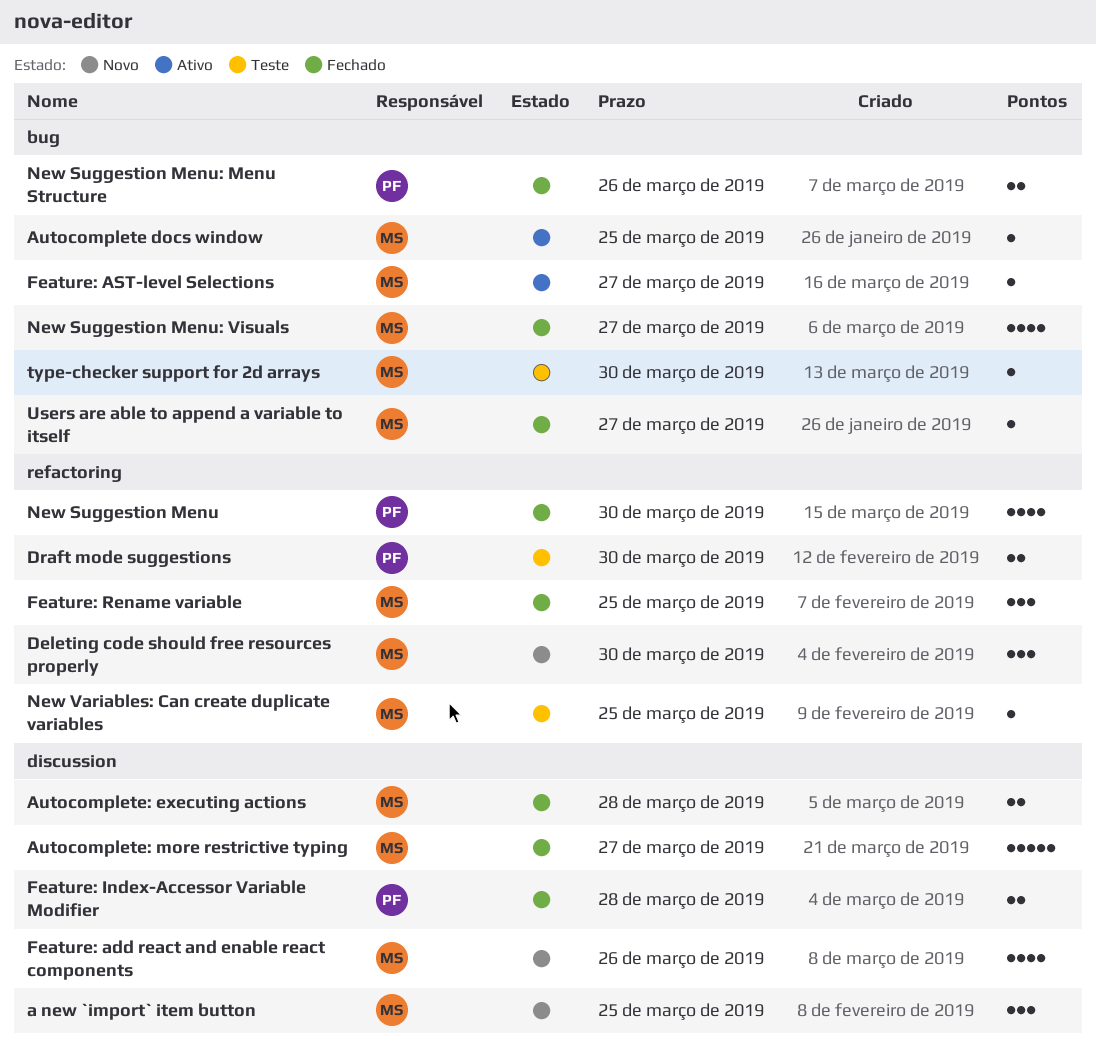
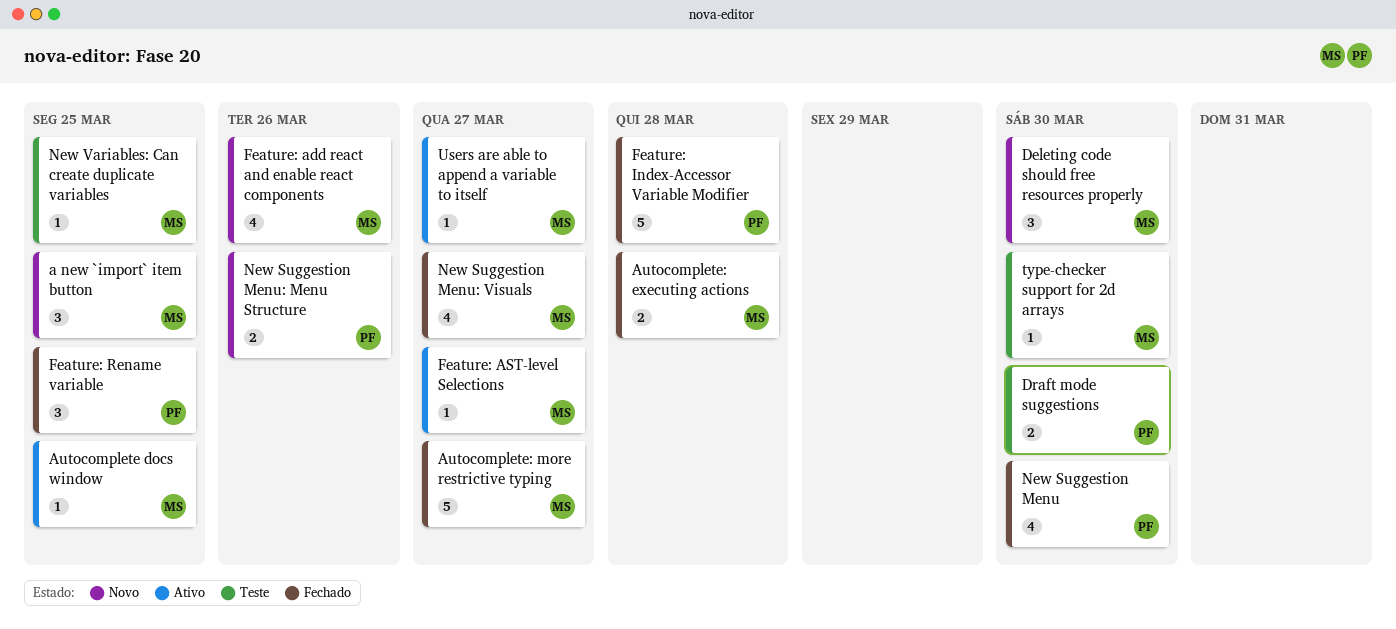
Feature: Index-Accessor Variable Modifier, estimate: 2 -> 5
Feature: Rename variable, owner: MS -> PF
New Suggestion Menu: Menu Structure, status: Fechado -> Novo
Users are able to append a variable to itself, status: Fechado -> Ativo

